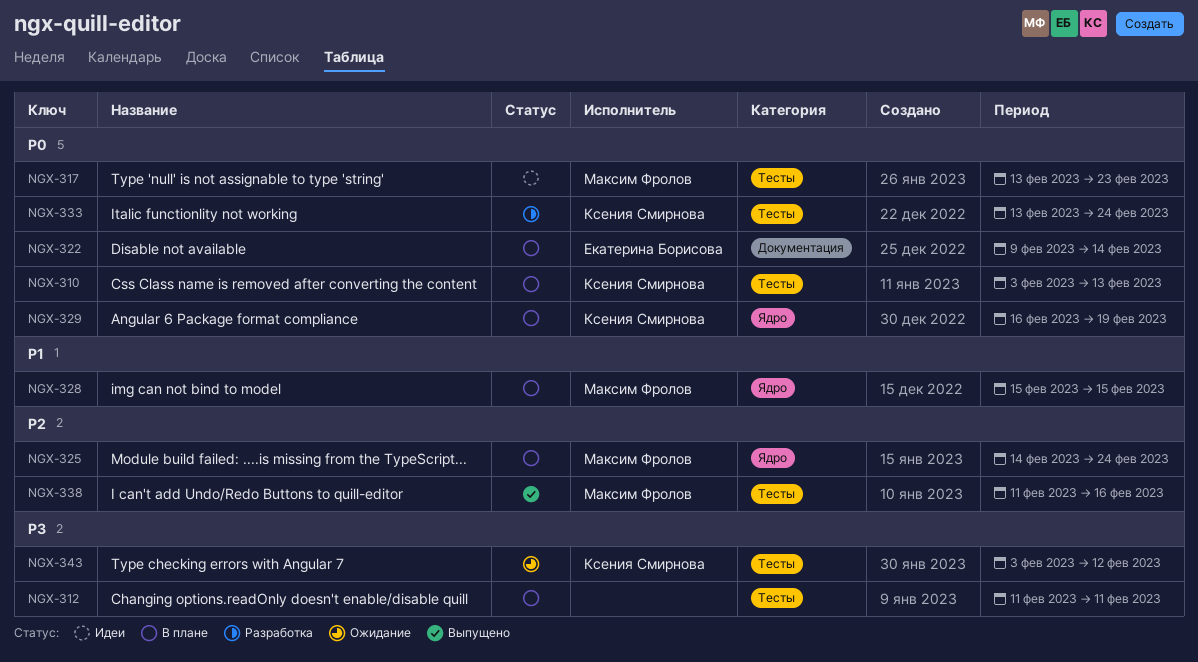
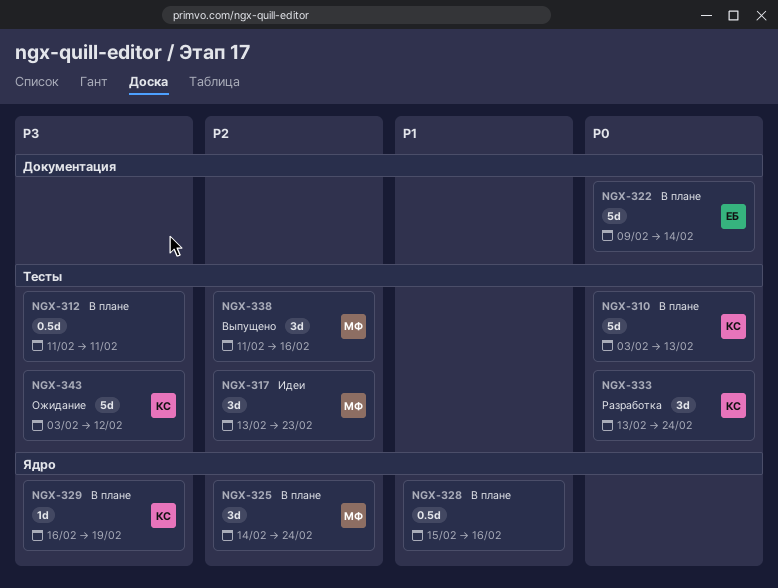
NGX-317, priority: P0 -> P2
NGX-328, owner: Максим Фролов -> none
NGX-328, due: Feb 15 -> Feb 16
NGX-329, priority: P0 -> P3

